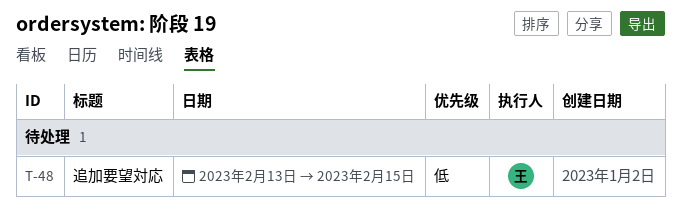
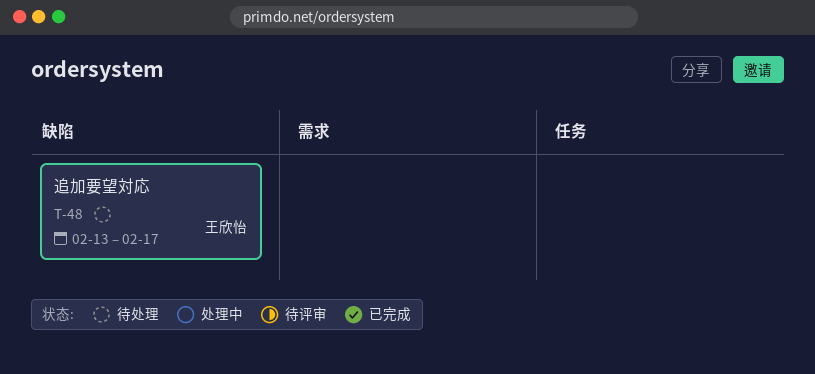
T-48, due: Feb 15 -> Feb 17

